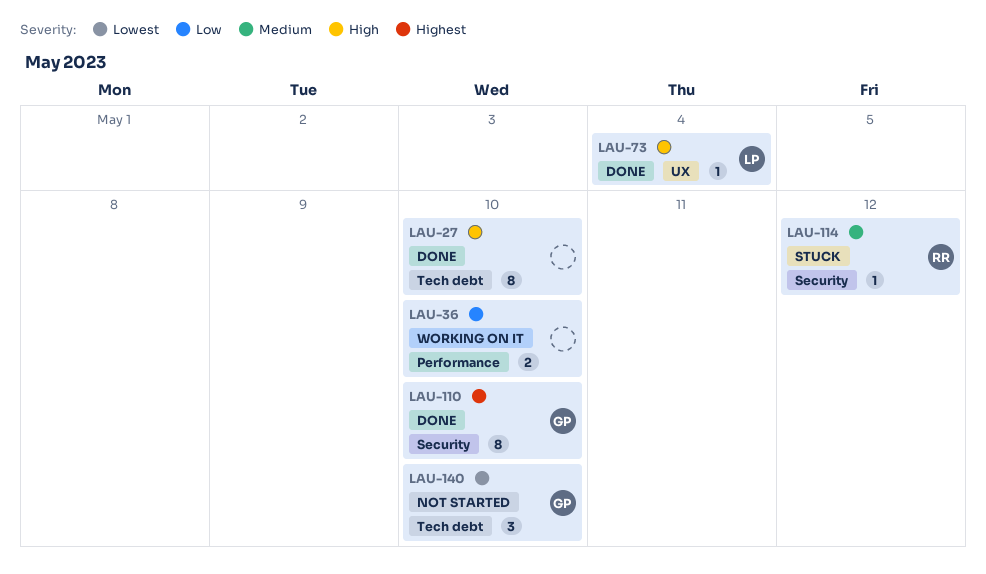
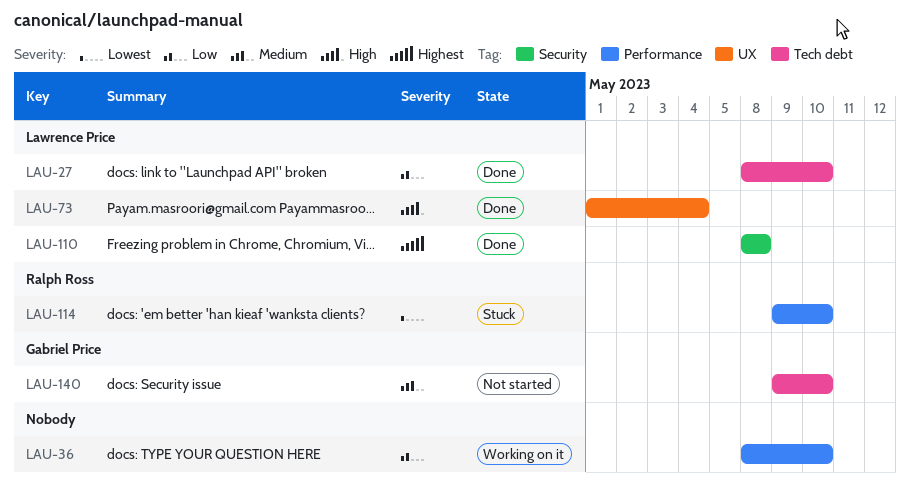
LAU-27, owner: none -> Lawrence Price
LAU-27, priority: High -> Low
LAU-110, owner: Gabriel Price -> Lawrence Price
LAU-110, due: May 10 -> May 8
LAU-114, priority: Medium -> Lowest
LAU-114, label: Security -> Performance
LAU-114, due: May 12 -> May 10
LAU-140, priority: Lowest -> Medium

